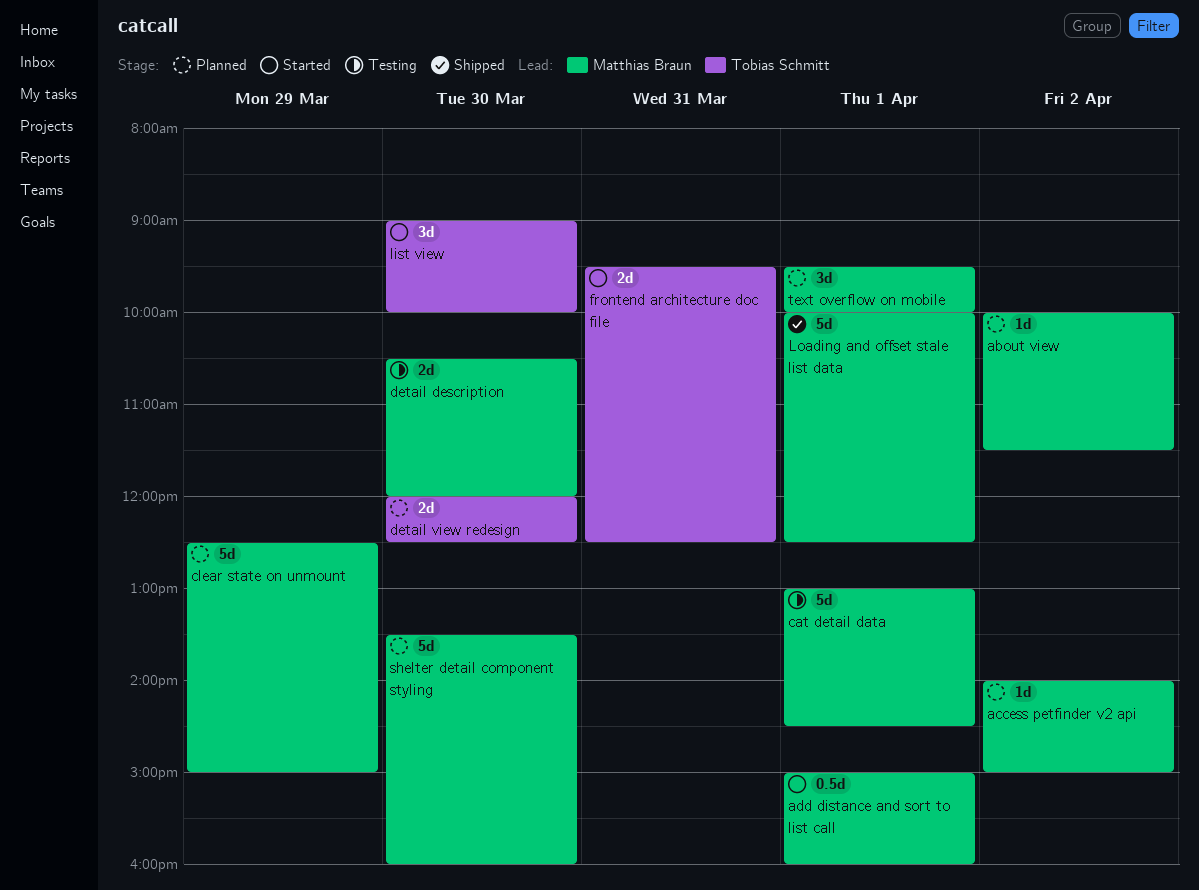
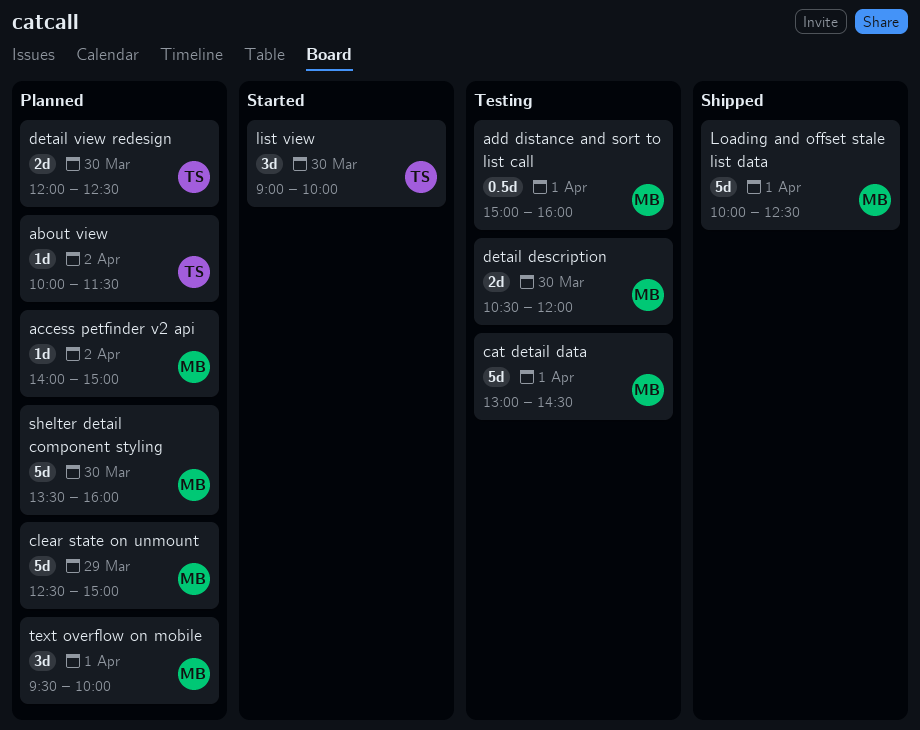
about view, owner: Matthias Braun -> Tobias Schmitt
add distance and sort to list call, status: Started -> Testing
frontend architecture doc file: present -> none

